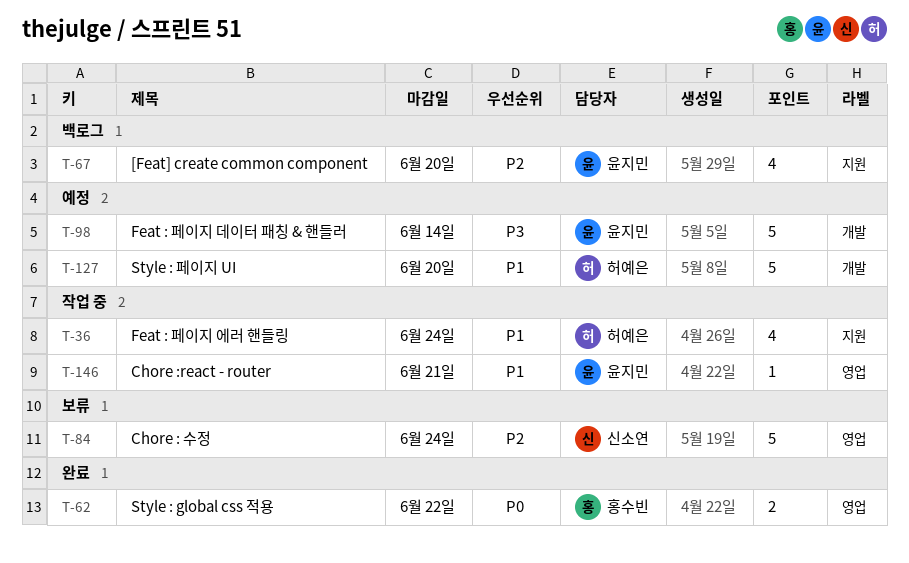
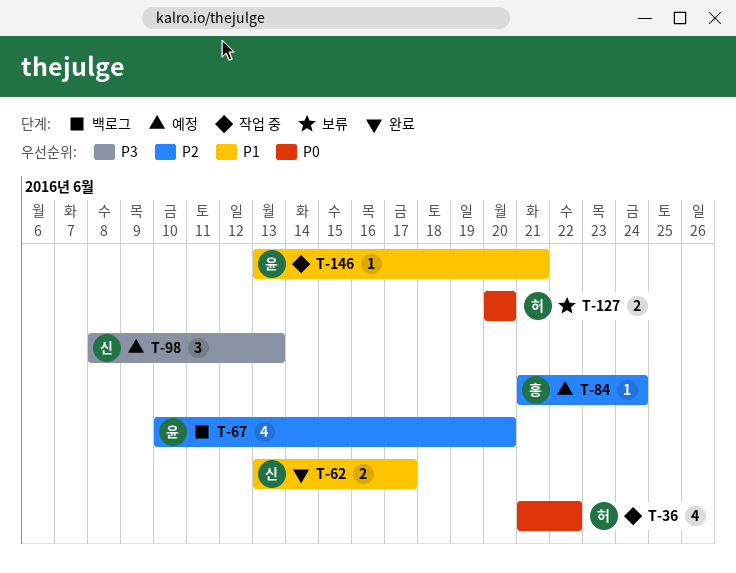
T-36, priority: P1 -> P0
T-36, due: Jun 24 -> Jun 22
T-62, owner: 홍수빈 -> 신소연
T-62, priority: P0 -> P1
T-62, due: Jun 22 -> Jun 17
T-84, status: 보류 -> 예정
T-84, owner: 신소연 -> 홍수빈
T-84, estimate: 5 -> 1
T-98, owner: 윤지민 -> 신소연
T-98, estimate: 5 -> 3
T-98, due: Jun 14 -> Jun 13
T-127, status: 예정 -> 보류
T-127, priority: P1 -> P0
T-127, estimate: 5 -> 2

